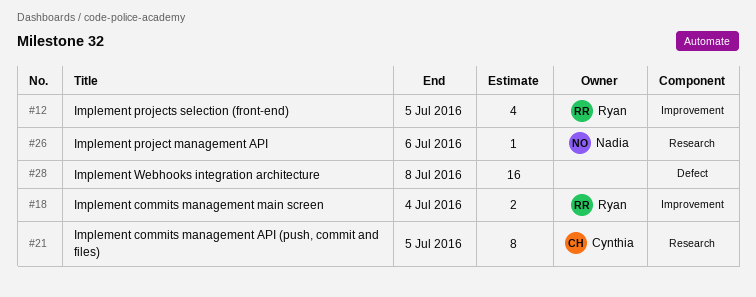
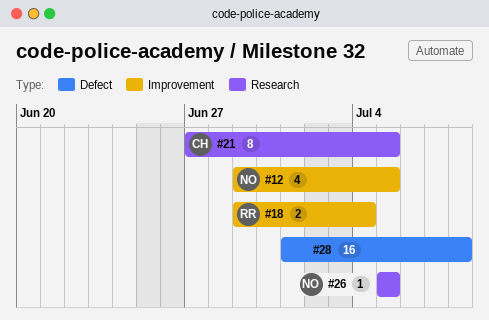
#12, owner: Ryan -> Nadia
#26, due: Jul 6 -> Jul 5

